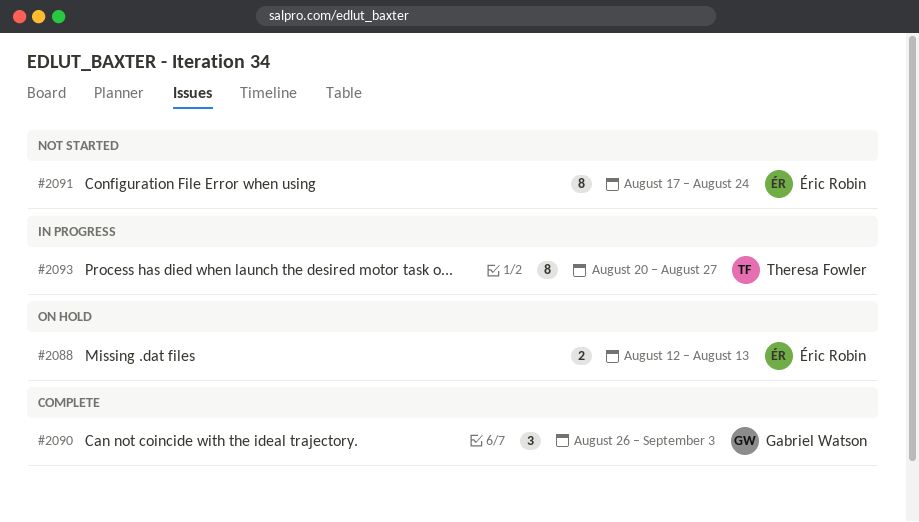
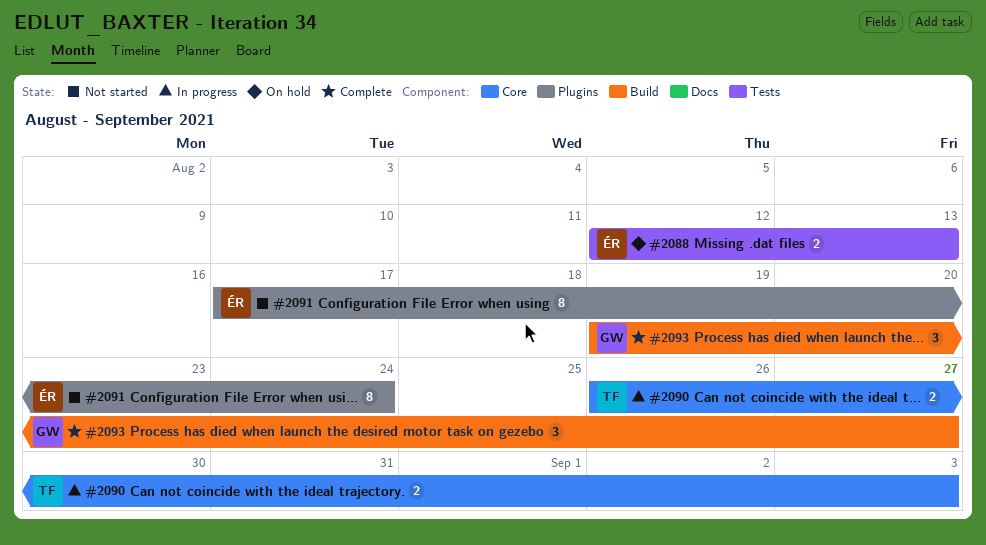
#2090, status: Complete -> In progress
#2090, owner: Gabriel Watson -> Theresa Fowler
#2090, estimate: 3 -> 2
#2093, status: In progress -> Complete
#2093, owner: Theresa Fowler -> Gabriel Watson
#2093, estimate: 8 -> 3
#2093, start: Aug 20 -> Aug 19

